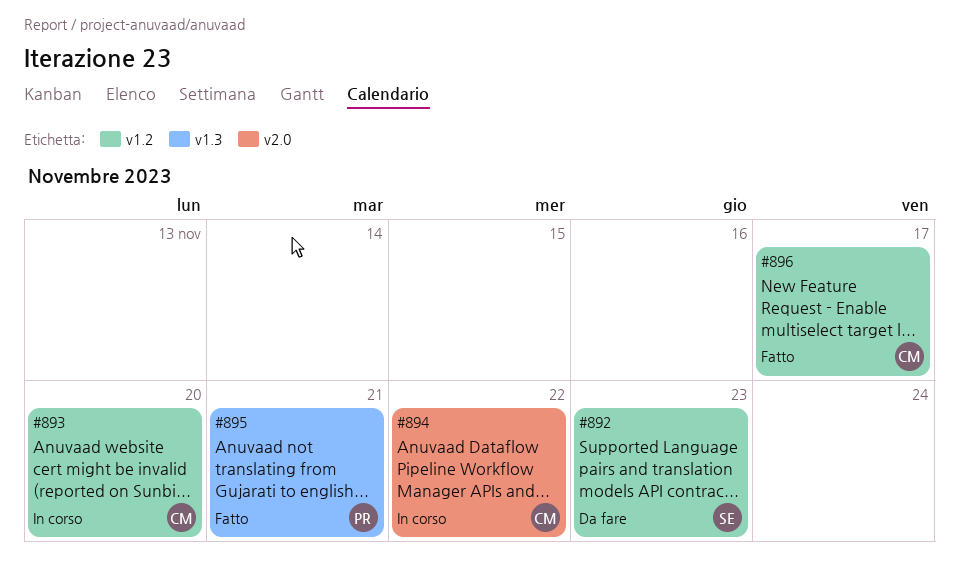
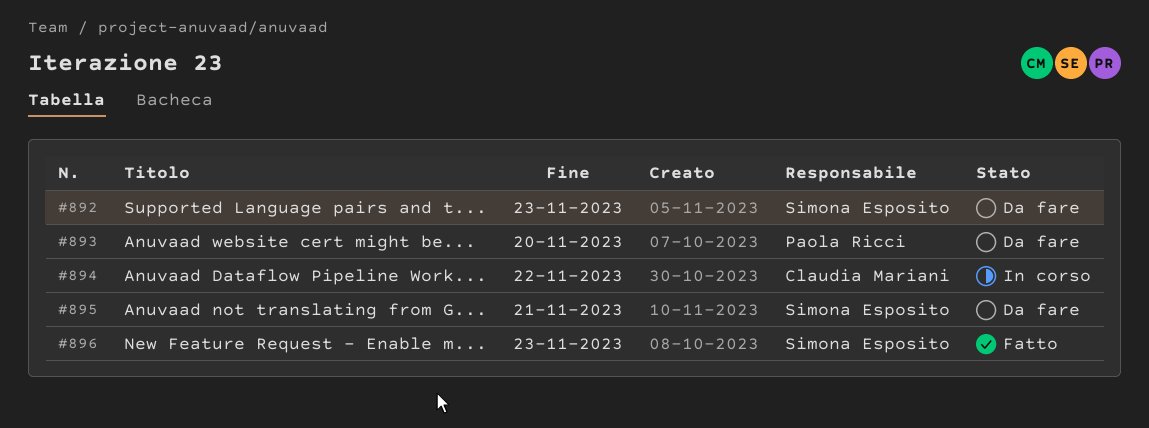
#893, status: In corso -> Da fare
#893, owner: Claudia Mariani -> Paola Ricci
#895, status: Fatto -> Da fare
#895, owner: Paola Ricci -> Simona Esposito
#896, owner: Claudia Mariani -> Simona Esposito
#896, due: Nov 17 -> Nov 23

